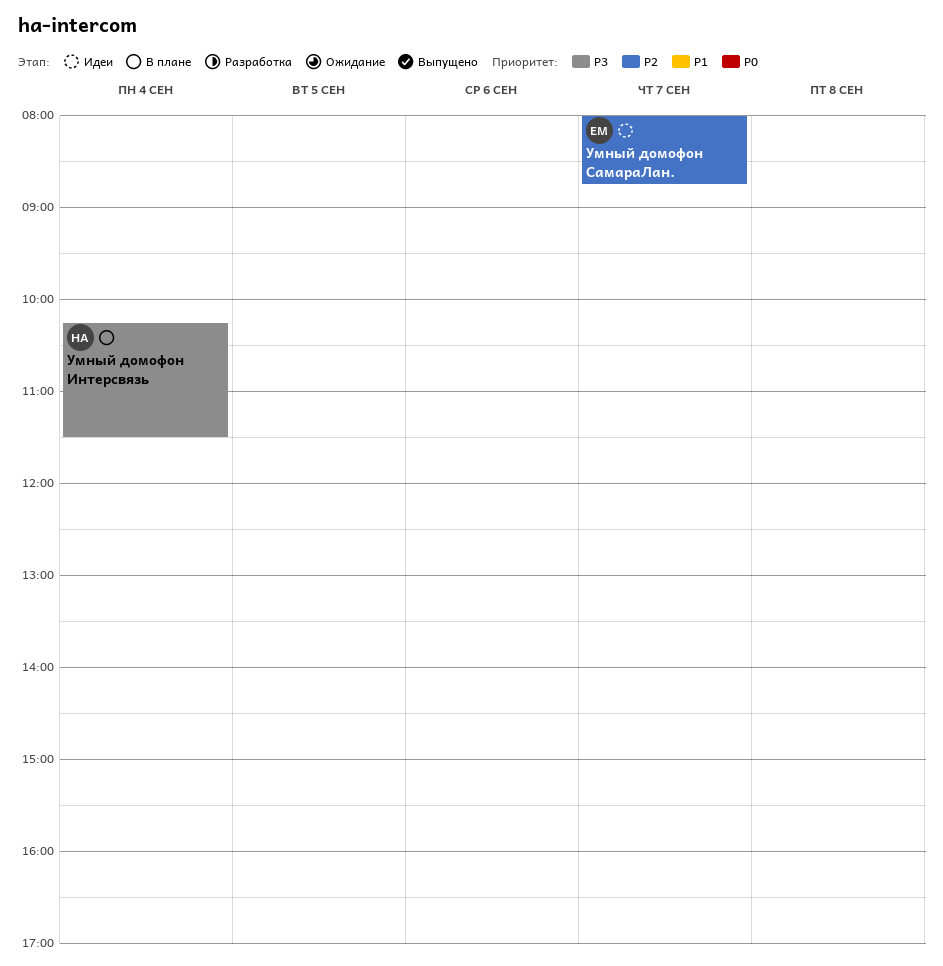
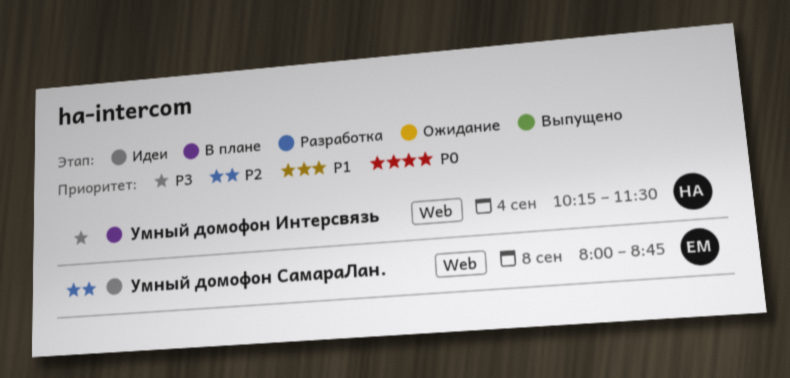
Умный домофон СамараЛан., day: Sep 7 -> Sep 8

